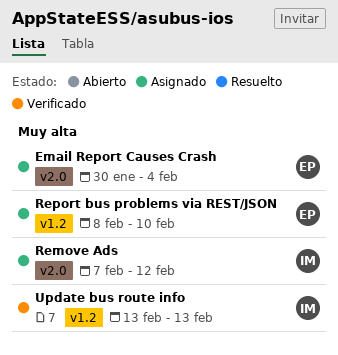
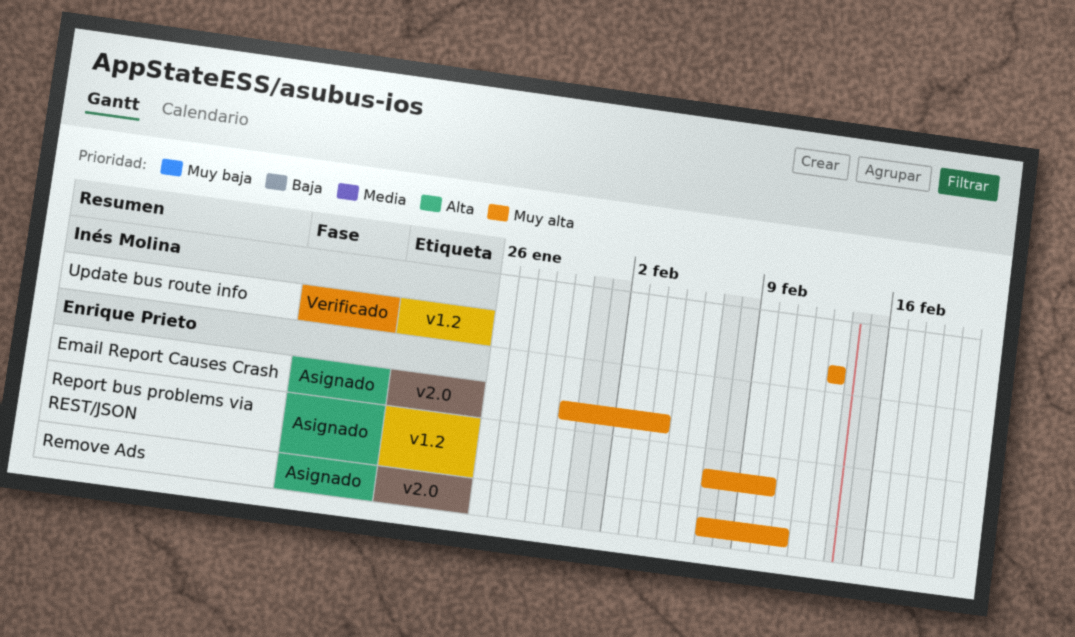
Remove Ads, owner: Inés Molina -> Enrique Prieto
Remove Ads, due: Feb 12 -> Feb 11
Report bus problems via REST/JSON, start: Feb 8 -> Feb 7

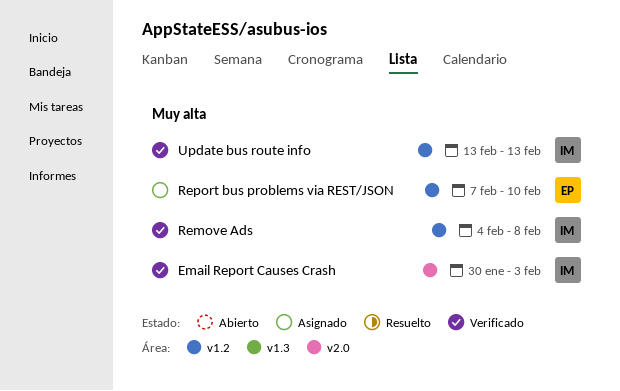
Email Report Causes Crash, status: Asignado -> Verificado
Email Report Causes Crash, owner: Enrique Prieto -> Inés Molina
Email Report Causes Crash, due: Feb 4 -> Feb 3
Remove Ads, status: Asignado -> Verificado
Remove Ads, owner: Enrique Prieto -> Inés Molina
Remove Ads, label: v2.0 -> v1.2
Remove Ads, start: Feb 7 -> Feb 4
Remove Ads, due: Feb 11 -> Feb 8

